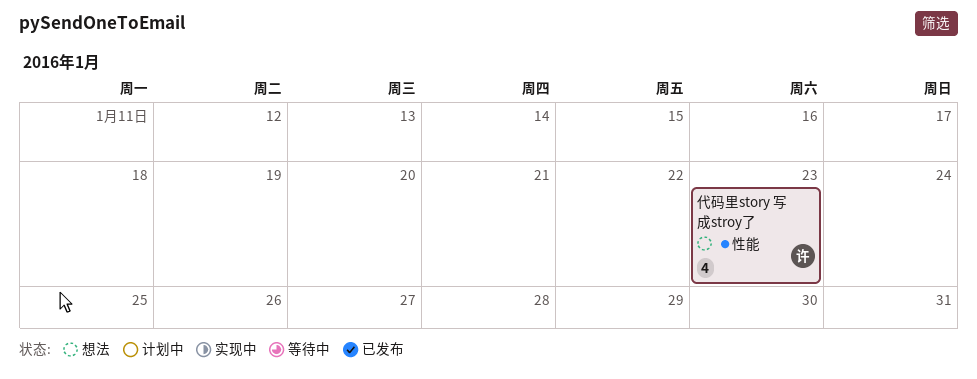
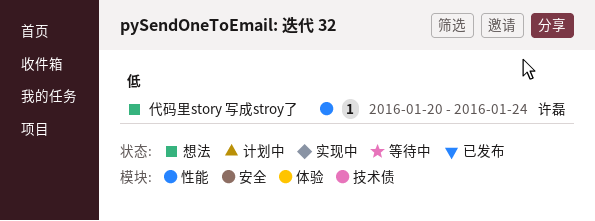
代码里story 写成stroy了, estimate: 4 -> 1
代码里story 写成stroy了, due: Jan 23 -> Jan 24

